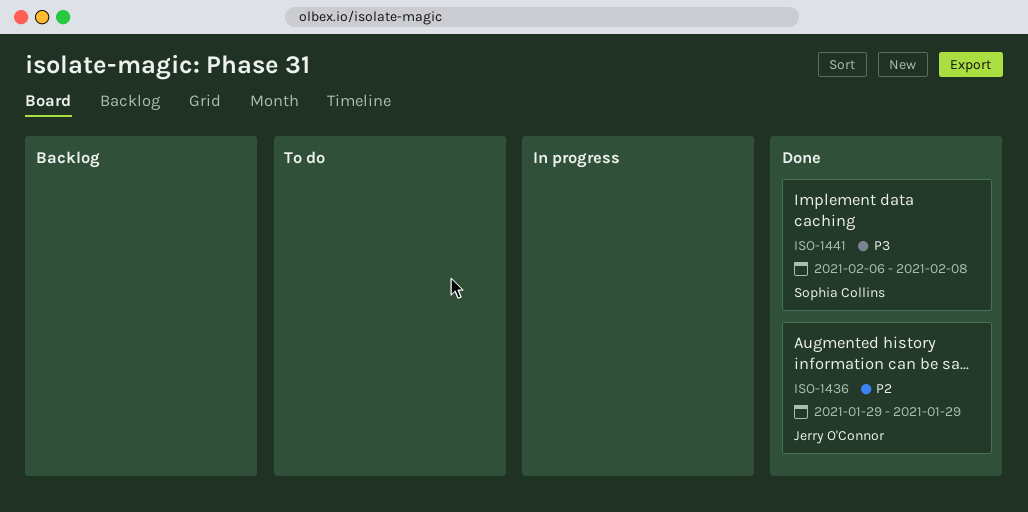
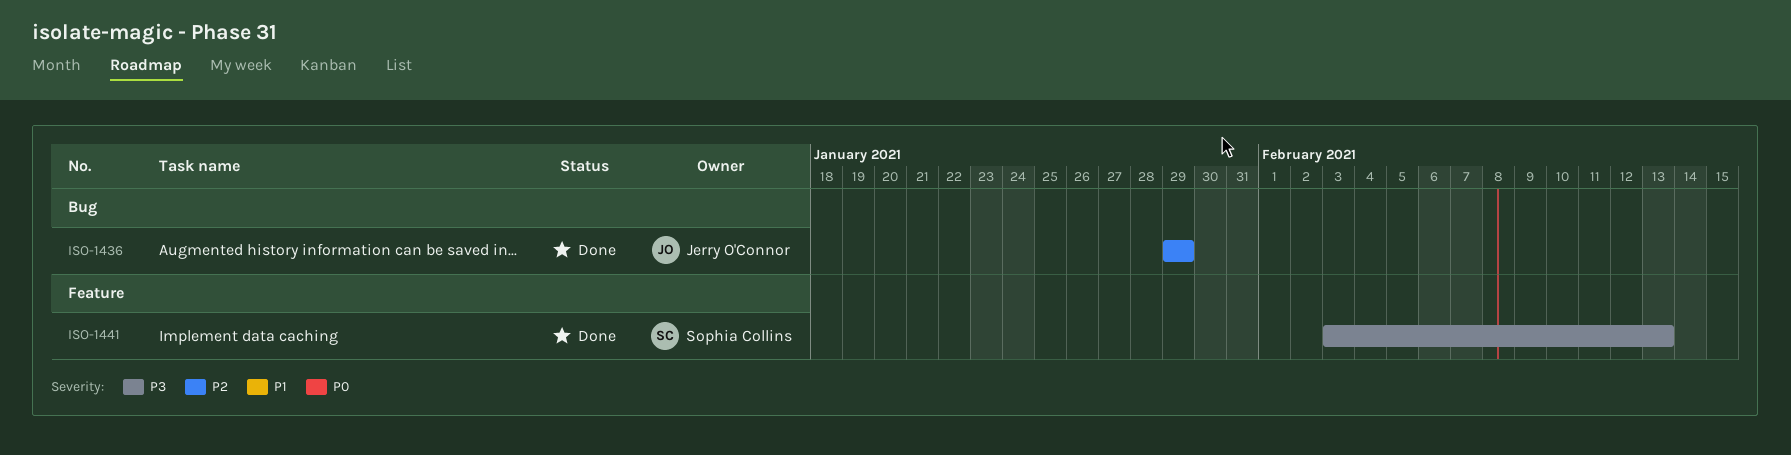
ISO-1441, start: Feb 6 -> Feb 3
ISO-1441, due: Feb 8 -> Feb 13

